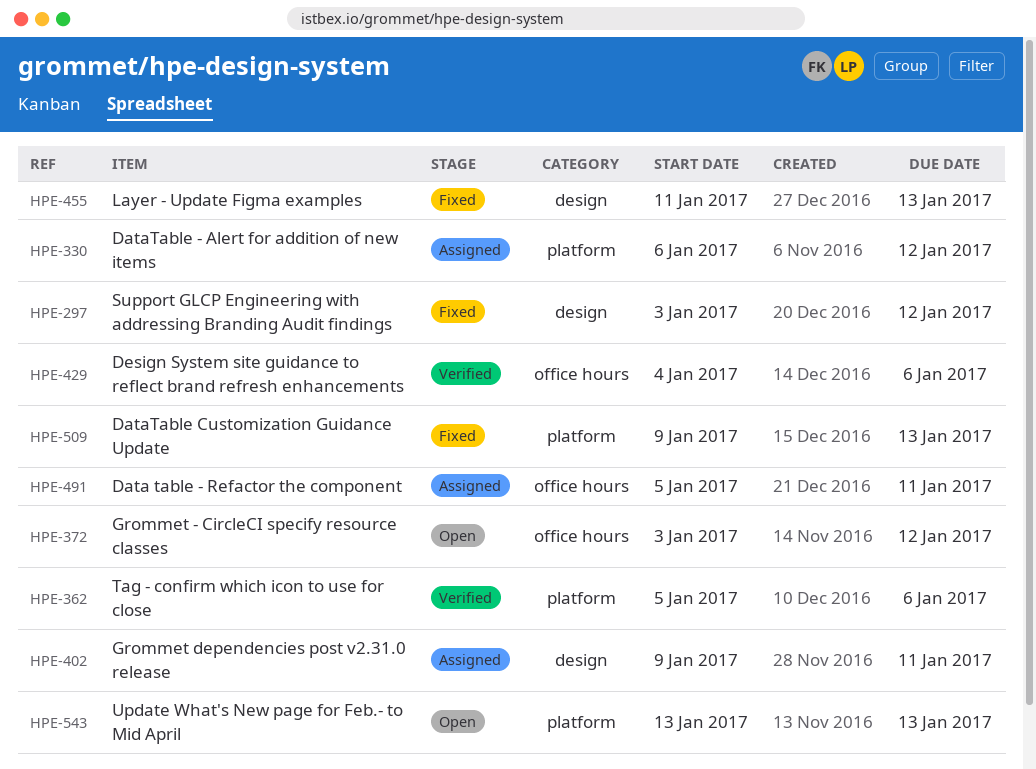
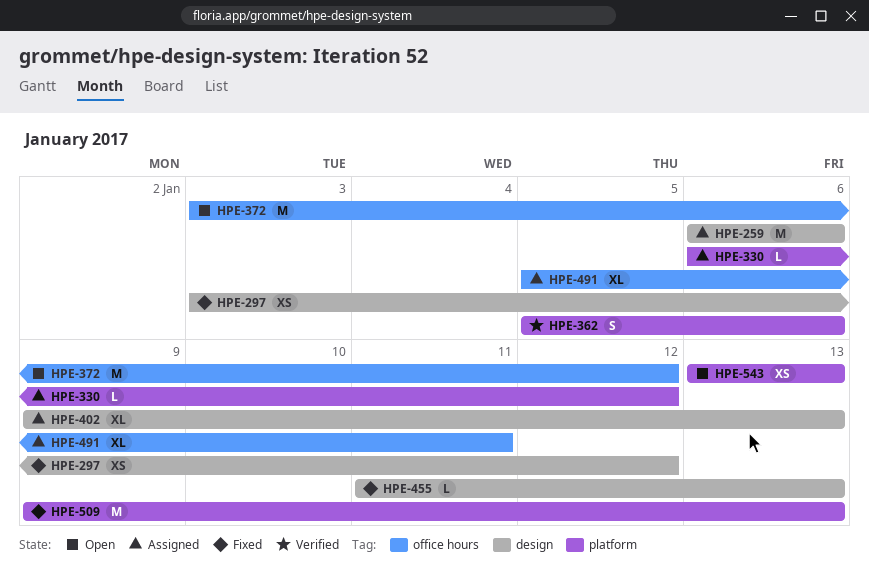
HPE-259: none -> present
HPE-402, due: Jan 11 -> Jan 13
HPE-429: present -> none

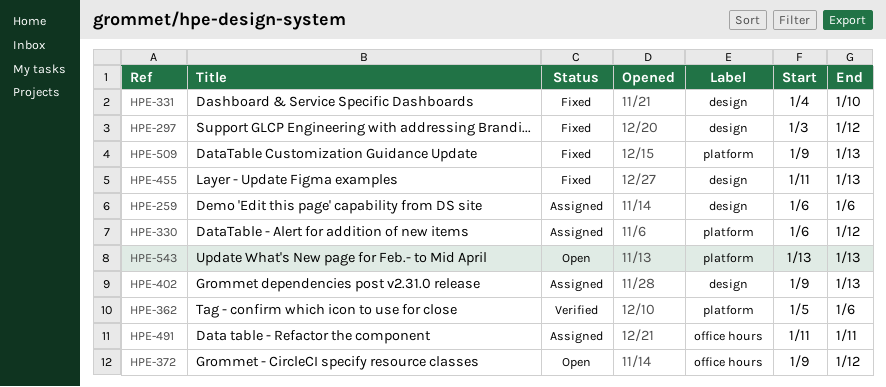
HPE-331: none -> present
HPE-372, start: Jan 3 -> Jan 9
HPE-491, start: Jan 5 -> Jan 11

